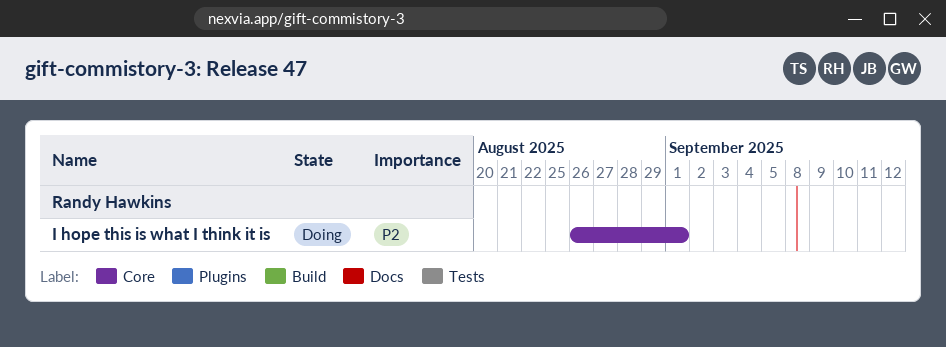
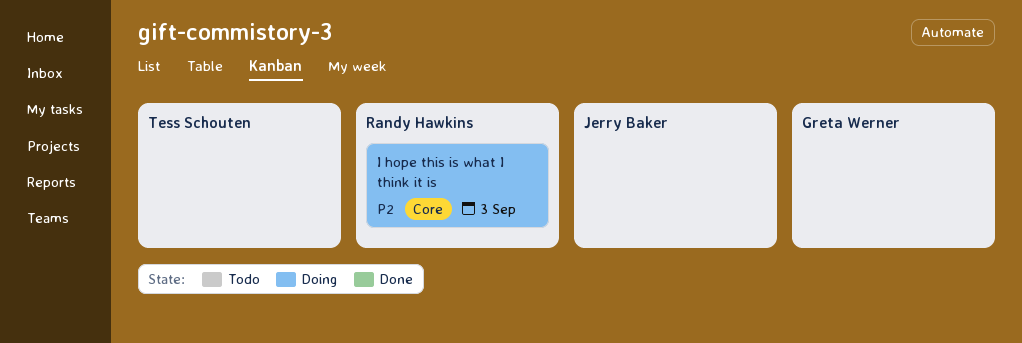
I hope this is what I think it is, due: Sep 1 -> Sep 3

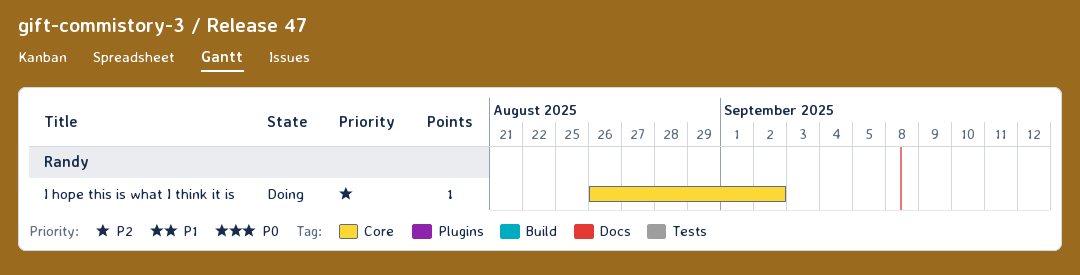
I hope this is what I think it is, due: Sep 3 -> Sep 2

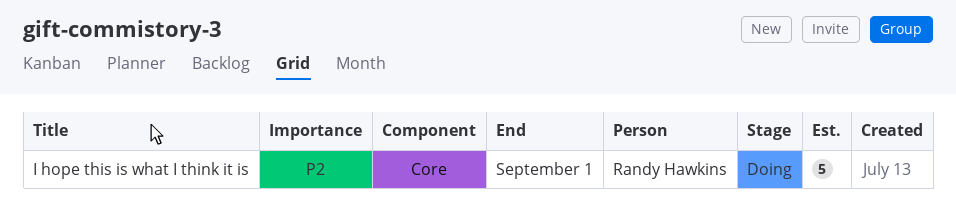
I hope this is what I think it is, estimate: 1 -> 5
I hope this is what I think it is, due: Sep 2 -> Sep 1

